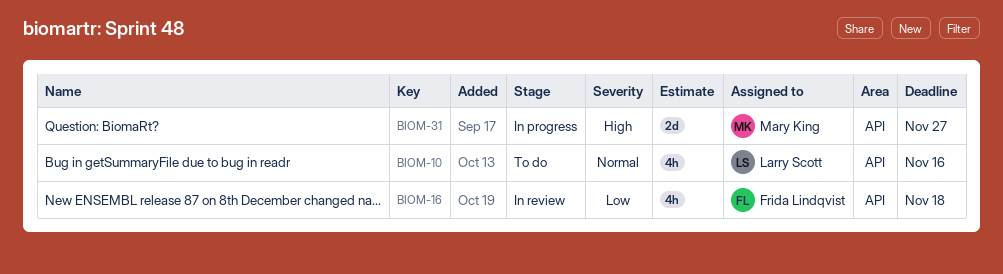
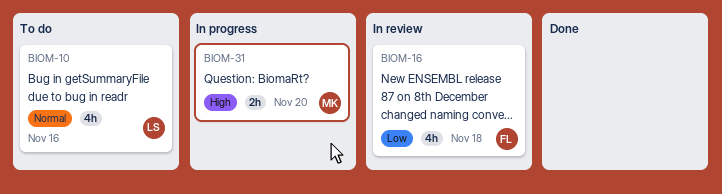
BIOM-31, estimate: 2d -> 2h
BIOM-31, due: Nov 27 -> Nov 20

